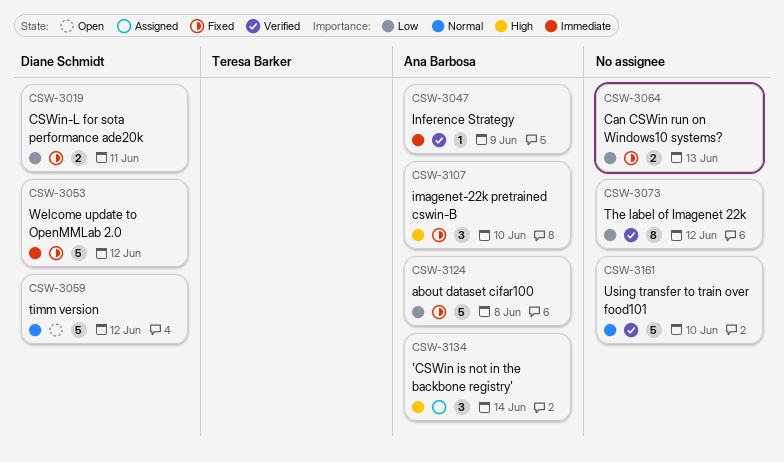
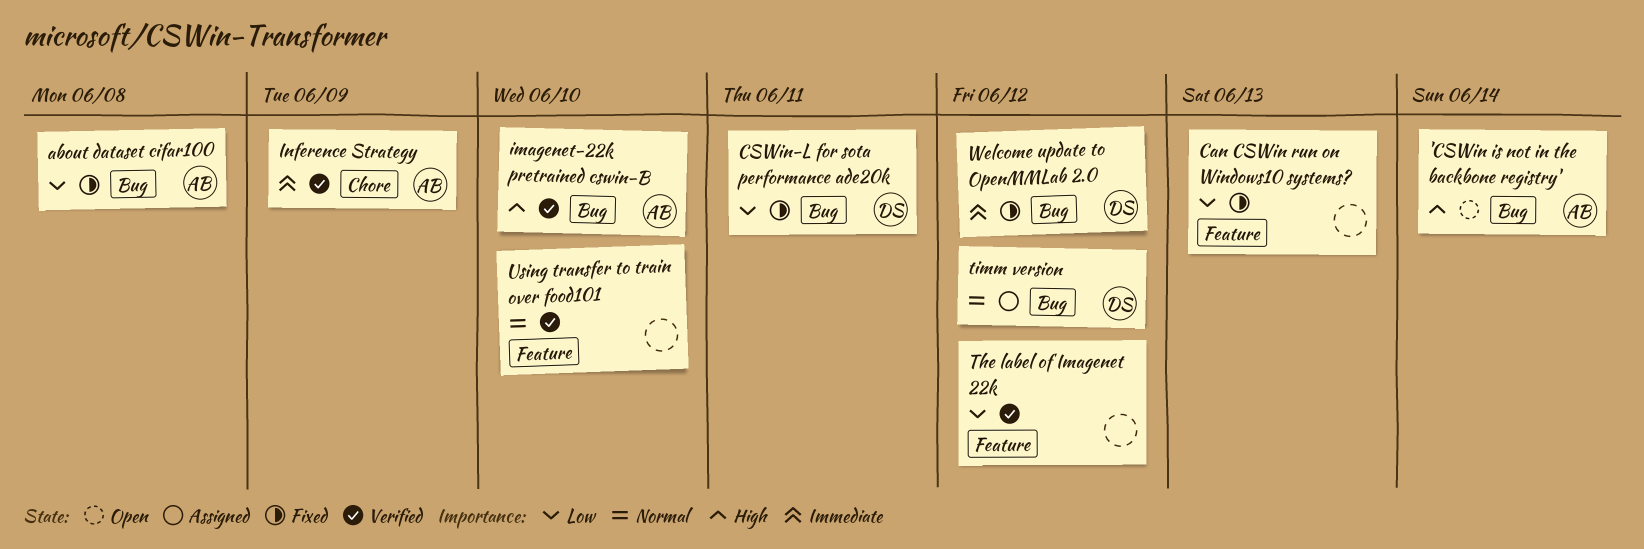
'CSWin is not in the backbone registry', status: Assigned -> Open
imagenet-22k pretrained cswin-B, status: Fixed -> Verified
timm version, status: Open -> Assigned

